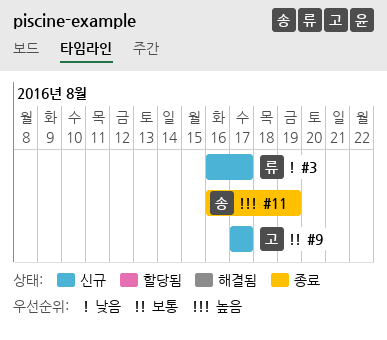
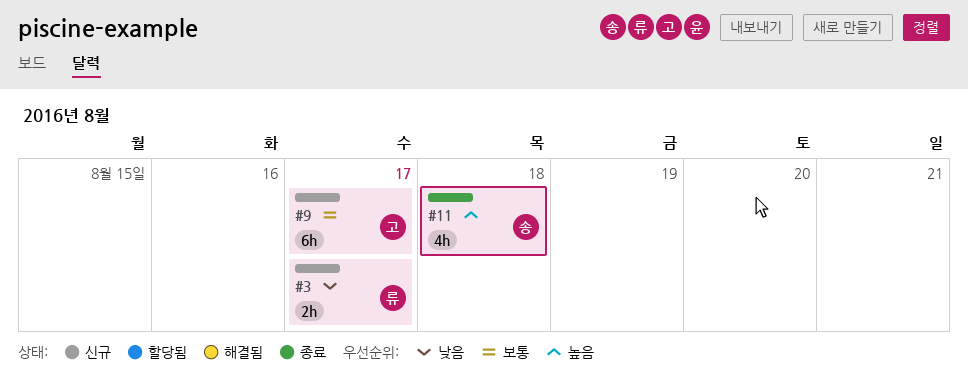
#11, due: Aug 19 -> Aug 18

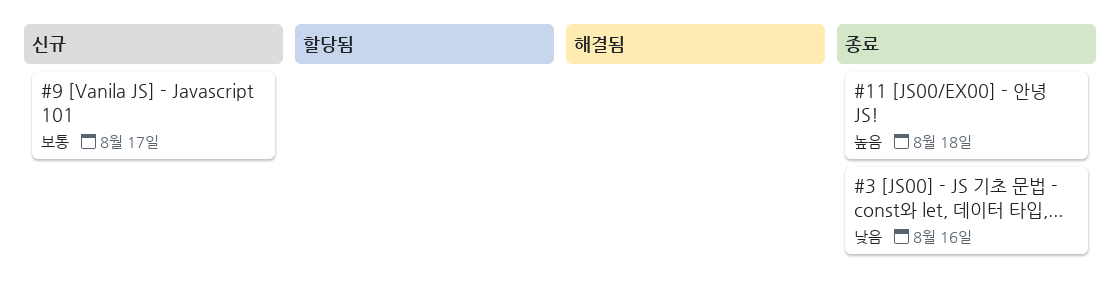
#3, status: 신규 -> 종료
#3, due: Aug 17 -> Aug 16

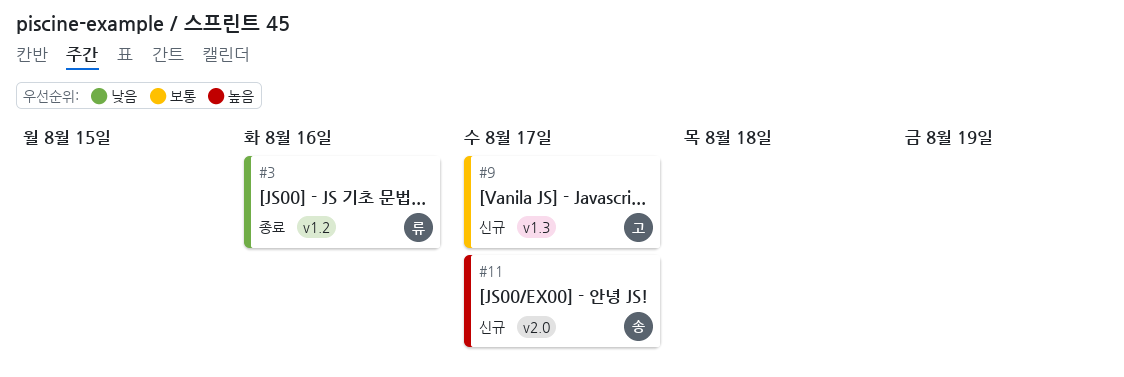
#11, status: 종료 -> 신규
#11, due: Aug 18 -> Aug 17

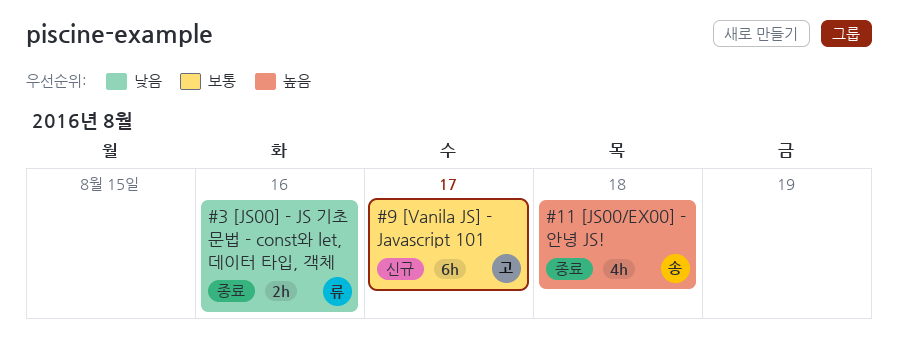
#11, status: 신규 -> 종료
#11, due: Aug 17 -> Aug 18

